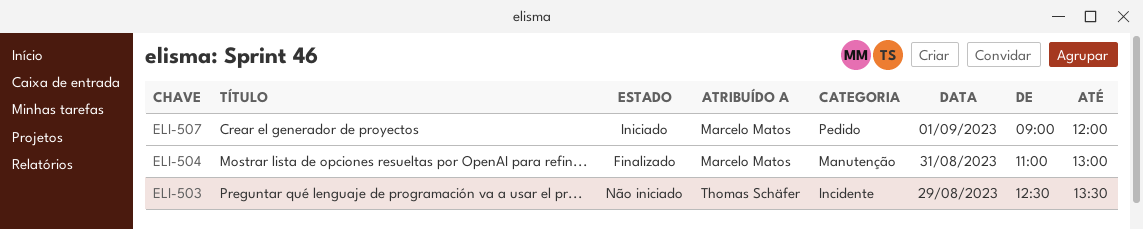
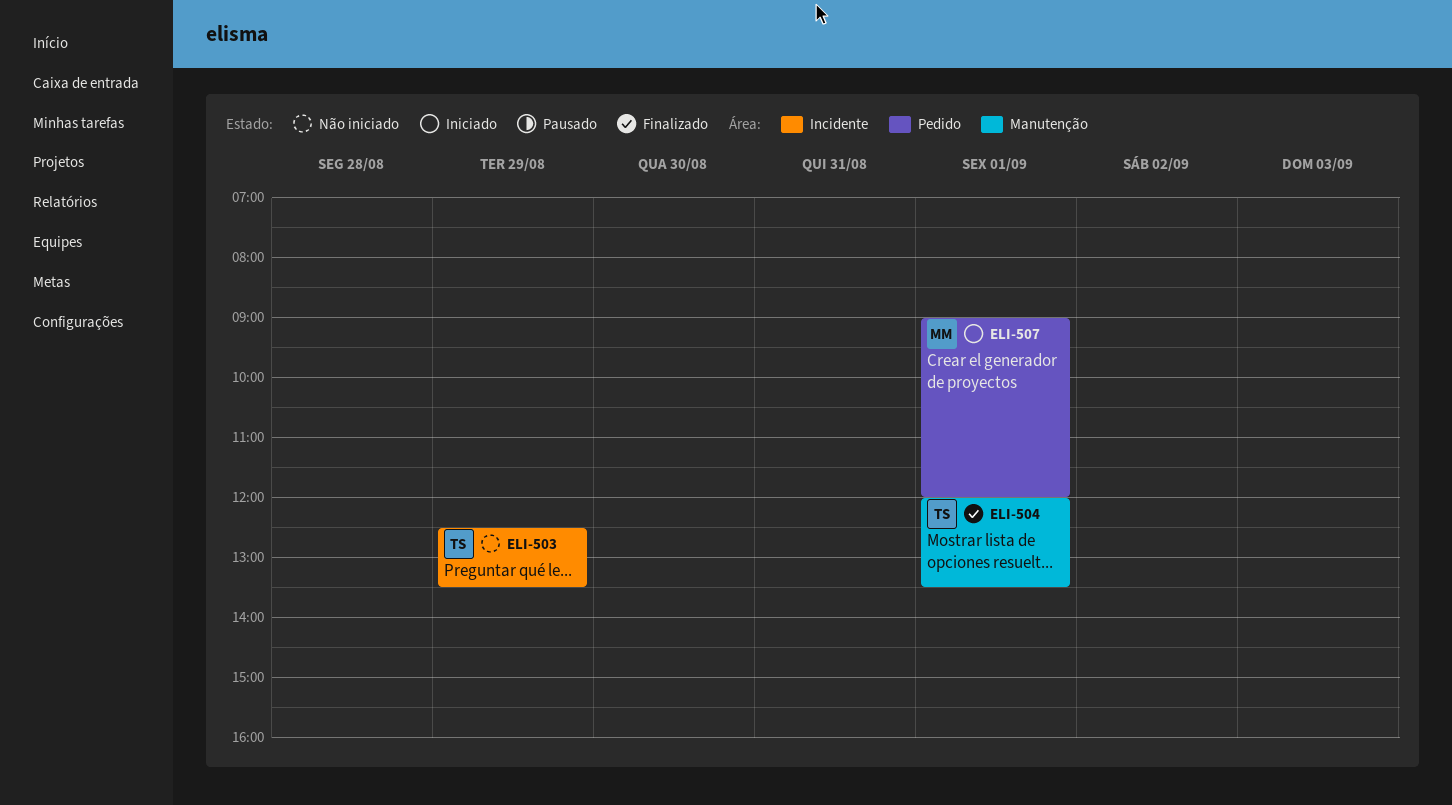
ELI-504, owner: Marcelo Matos -> Thomas Schäfer
ELI-504, day: Aug 31 -> Sep 1
ELI-504, begins: 11:00 -> 12:00
ELI-504, ends: 13:00 -> 13:30

